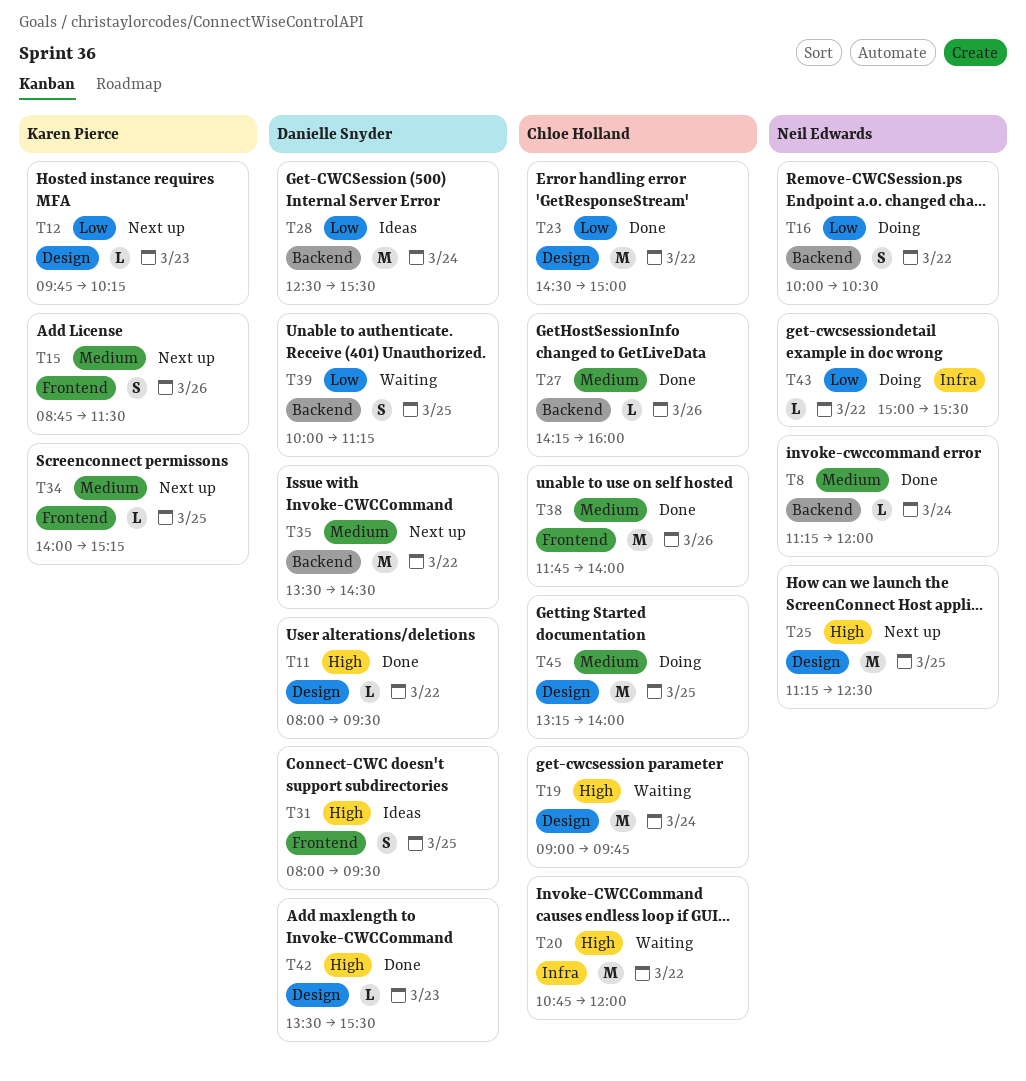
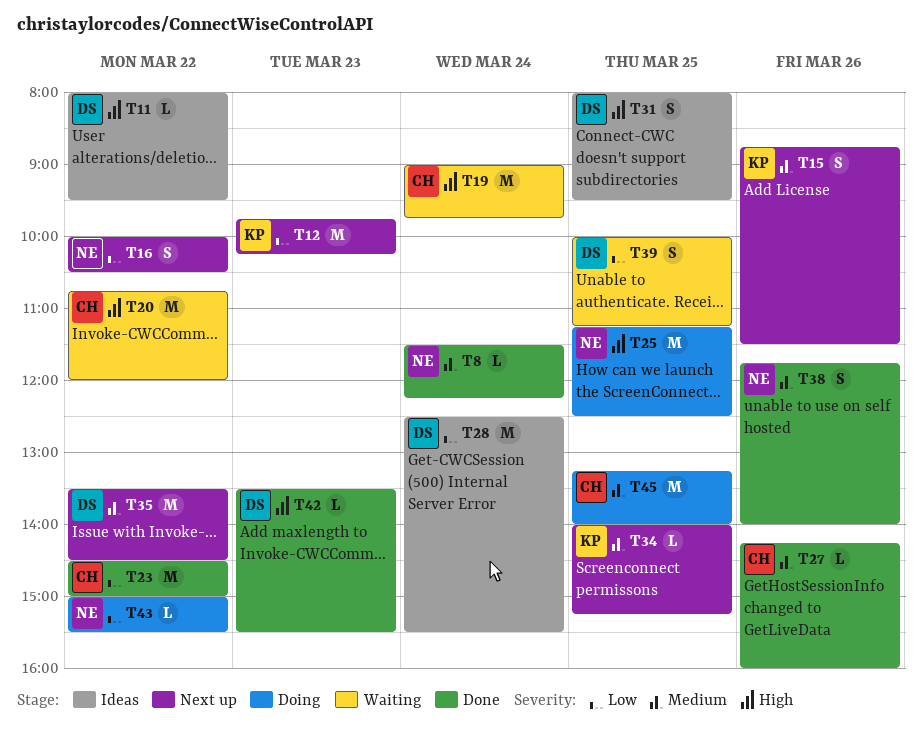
T8, begins: 11:15 -> 11:30
T8, ends: 12:00 -> 12:15
T11, status: Done -> Ideas
T12, estimate: L -> M
T16, status: Doing -> Next up
T25, status: Next up -> Doing
T38, owner: Chloe Holland -> Neil Edwards
T38, estimate: M -> S

